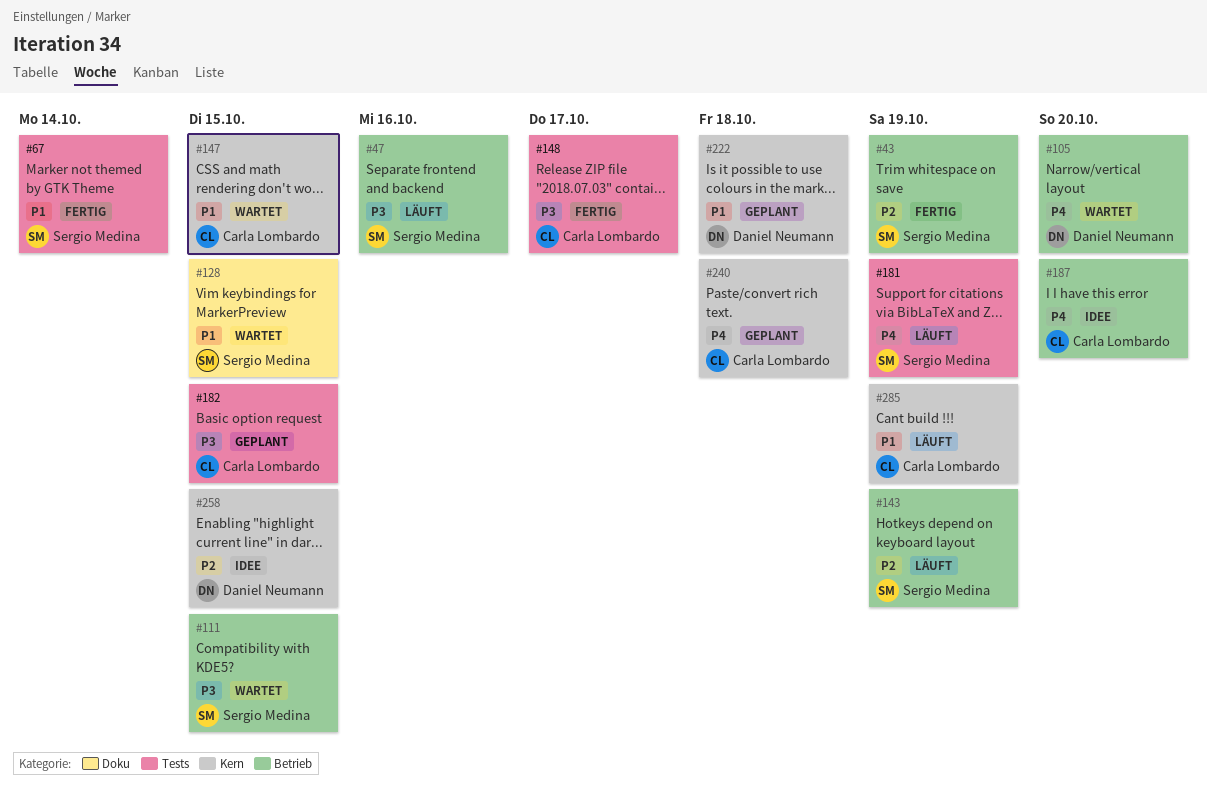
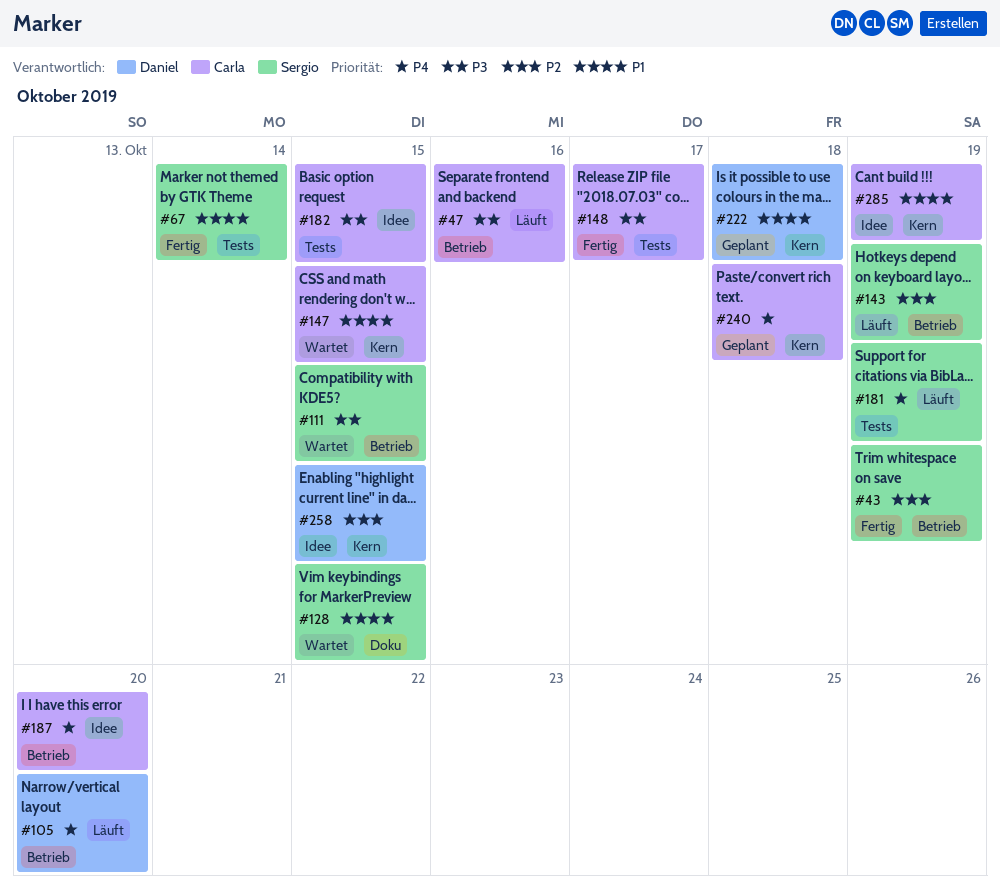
#47, owner: Sergio Medina -> Carla Lombardo
#105, status: Wartet -> Läuft
#182, status: Geplant -> Idee
#285, status: Läuft -> Idee

